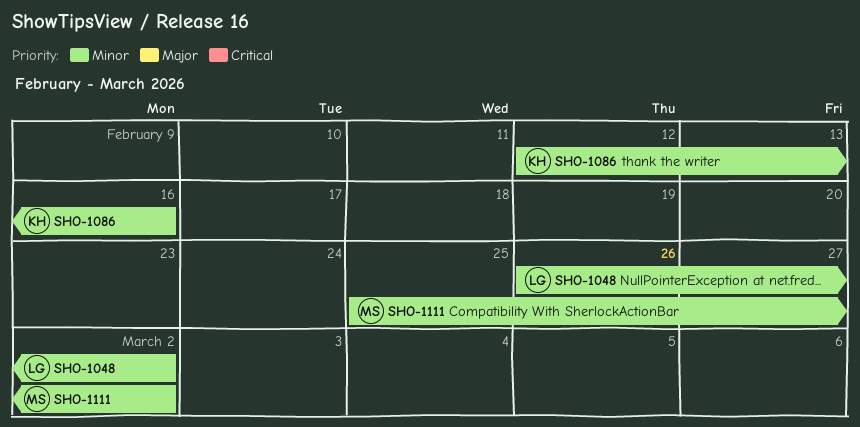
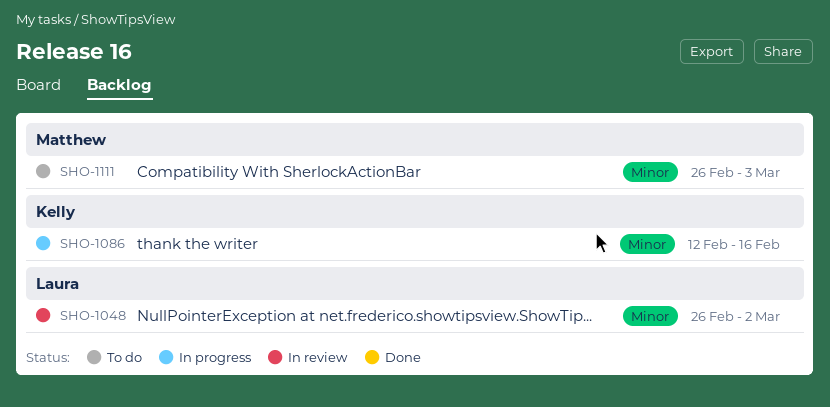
SHO-1111, start: Feb 25 -> Feb 26
SHO-1111, due: Mar 2 -> Mar 3

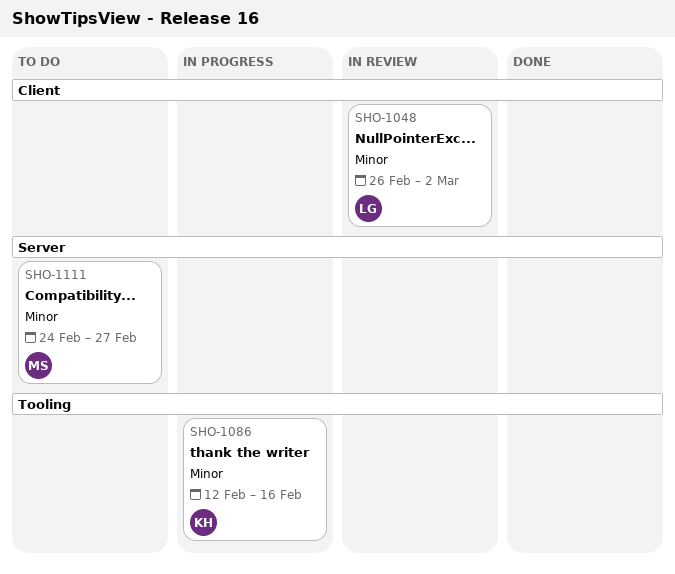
SHO-1111, start: Feb 26 -> Feb 24
SHO-1111, due: Mar 3 -> Feb 27

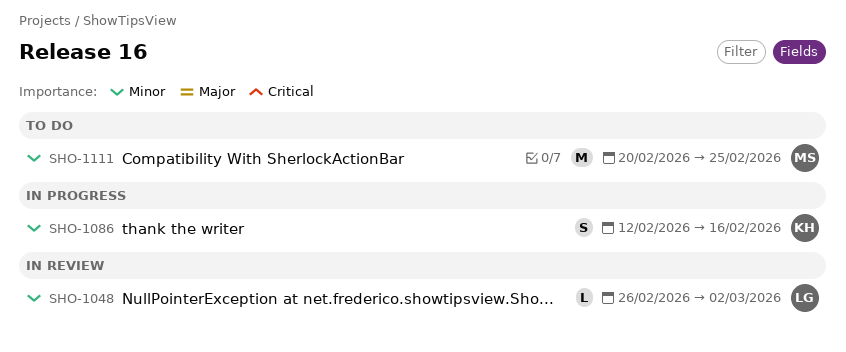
SHO-1111, start: Feb 24 -> Feb 20
SHO-1111, due: Feb 27 -> Feb 25

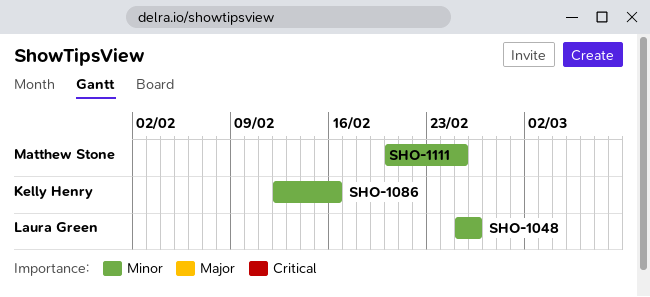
SHO-1048, start: Feb 26 -> Feb 25
SHO-1048, due: Mar 2 -> Feb 26

